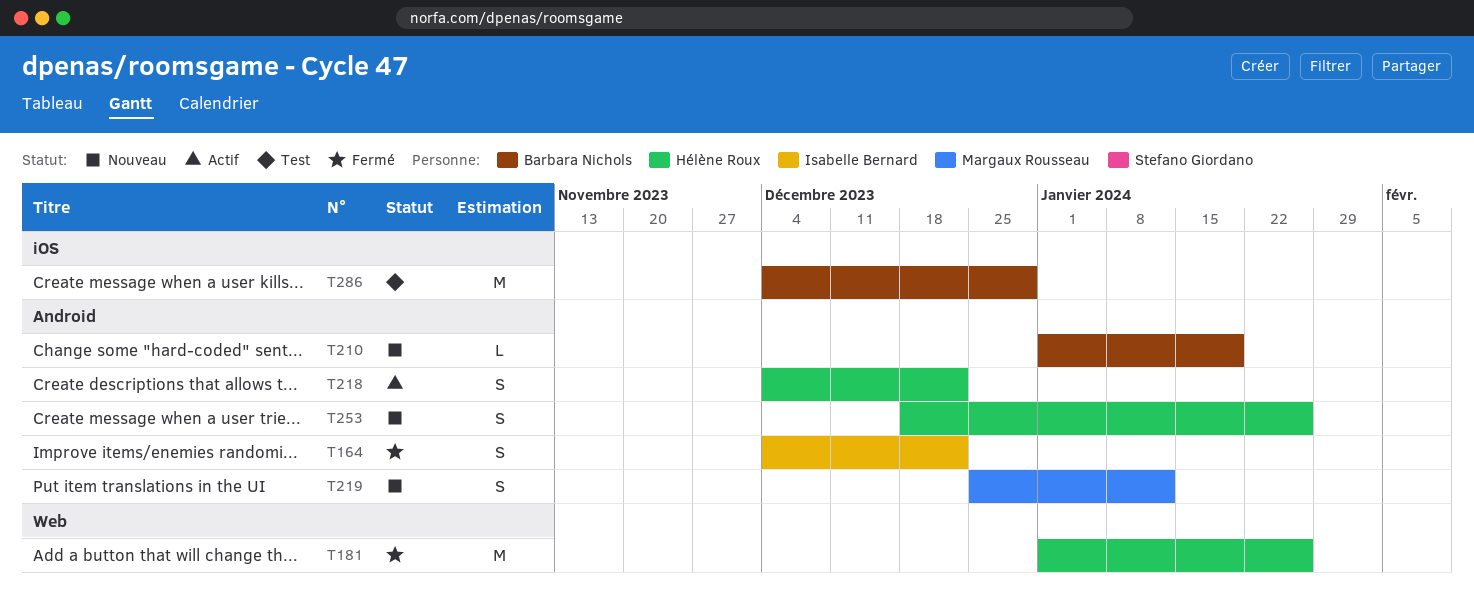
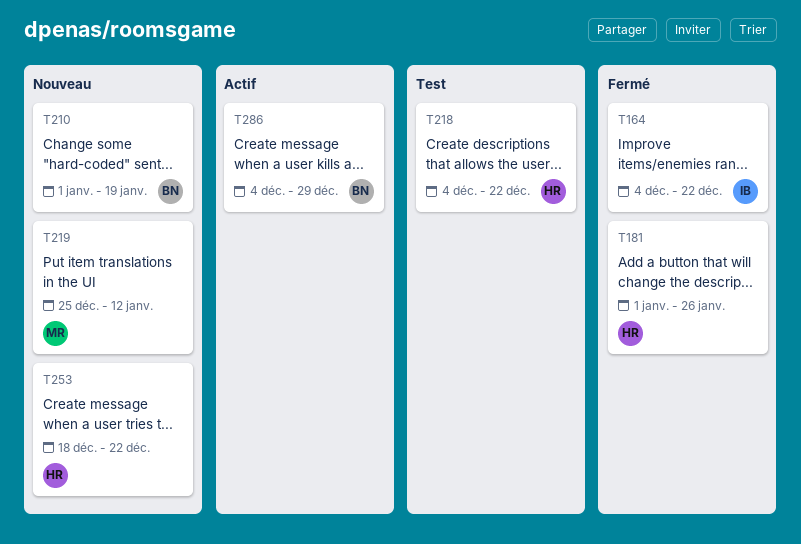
T218, status: Actif -> Test
T253, due: Jan 26 -> Dec 22
T286, status: Test -> Actif

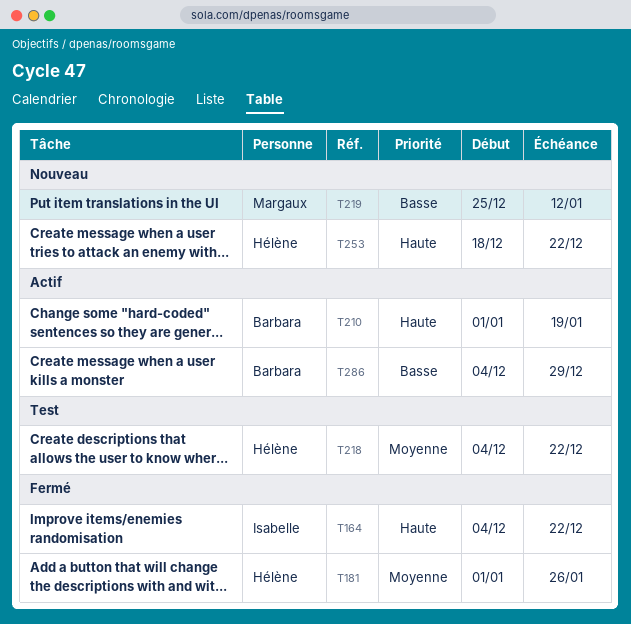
T210, status: Nouveau -> Actif

